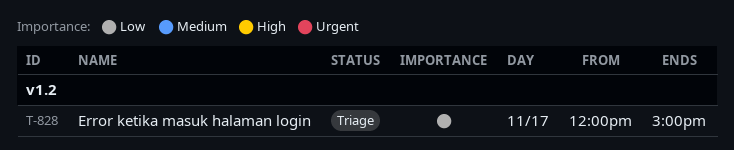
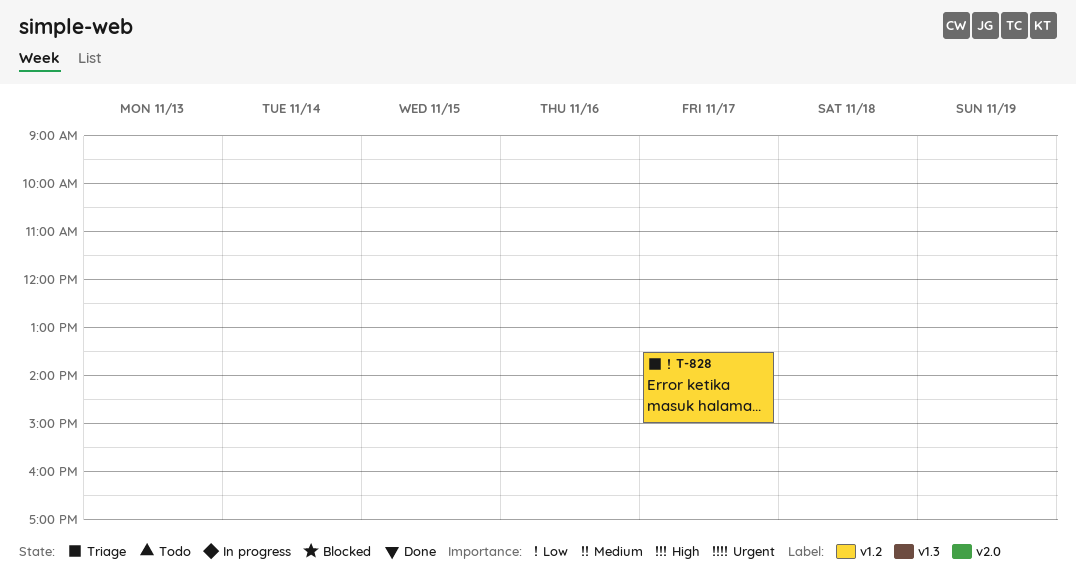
T-828, begins: 12:00 -> 13:30

